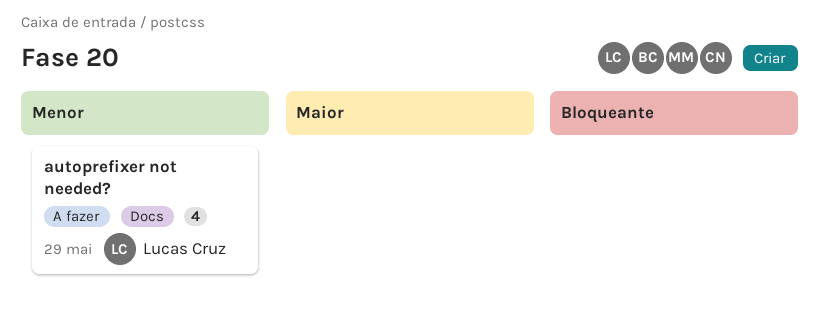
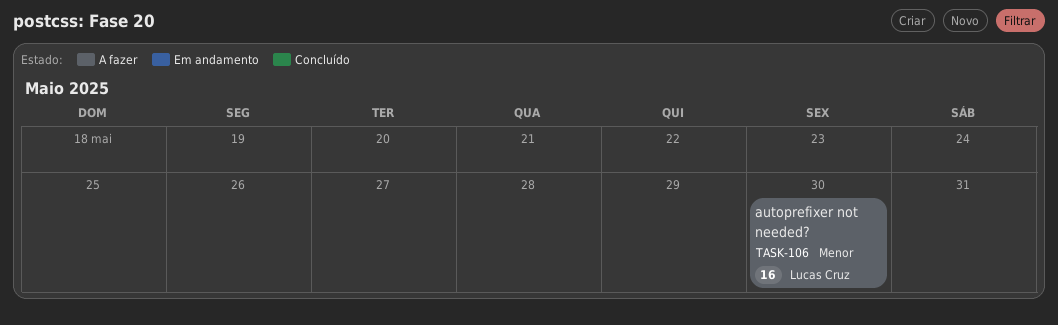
autoprefixer not needed?, estimate: 4 -> 16
autoprefixer not needed?, due: May 29 -> May 30

